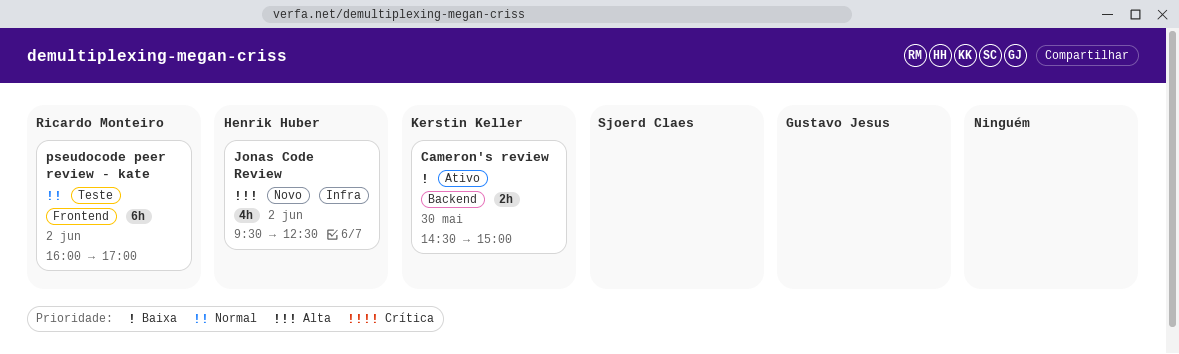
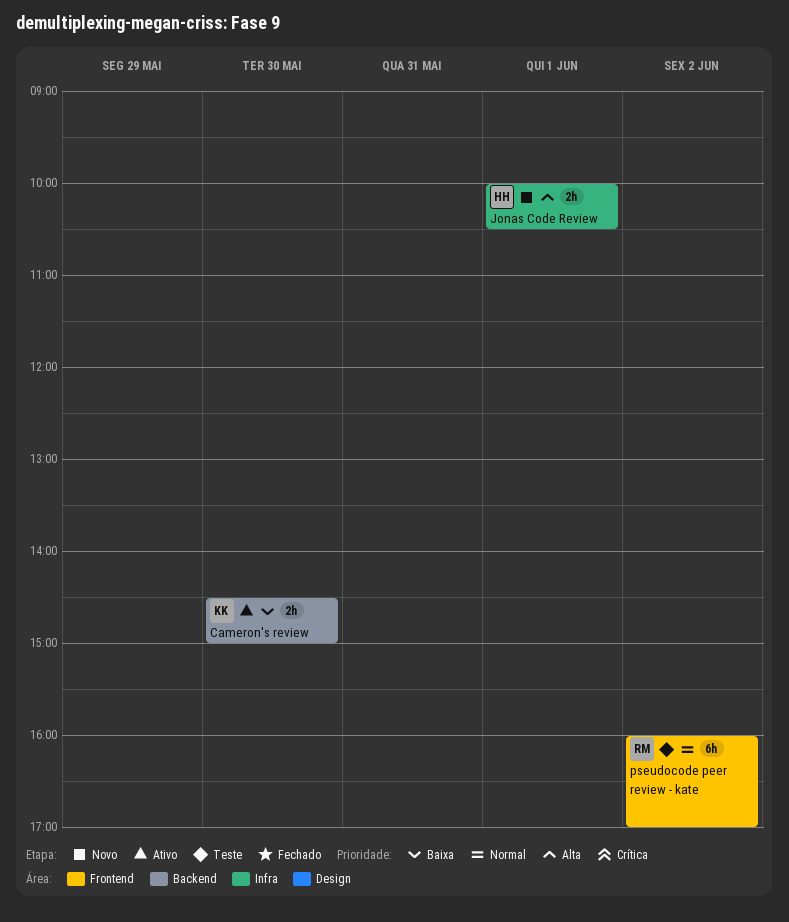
Jonas Code Review, estimate: 4h -> 2h
Jonas Code Review, day: Jun 2 -> Jun 1
Jonas Code Review, begins: 09:30 -> 10:00
Jonas Code Review, ends: 12:30 -> 10:30

